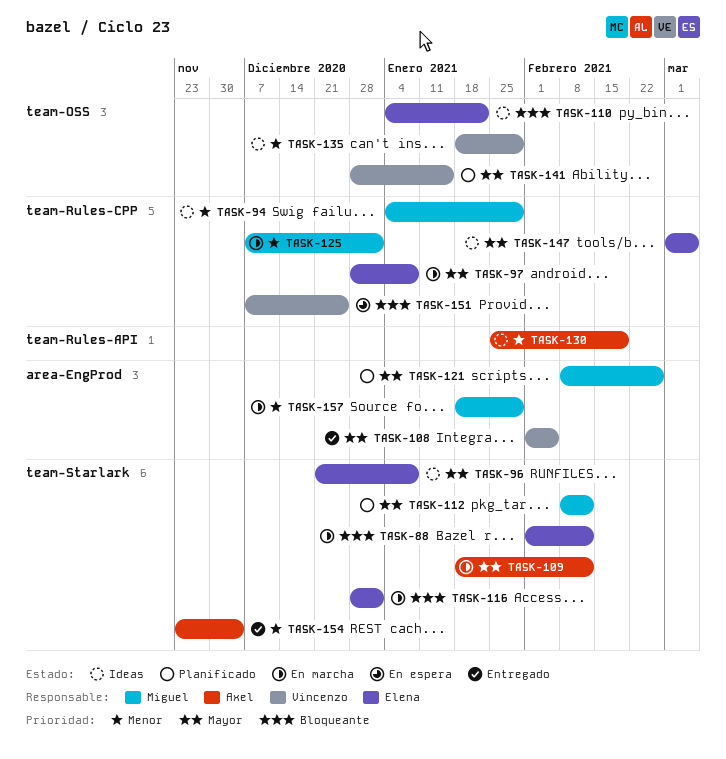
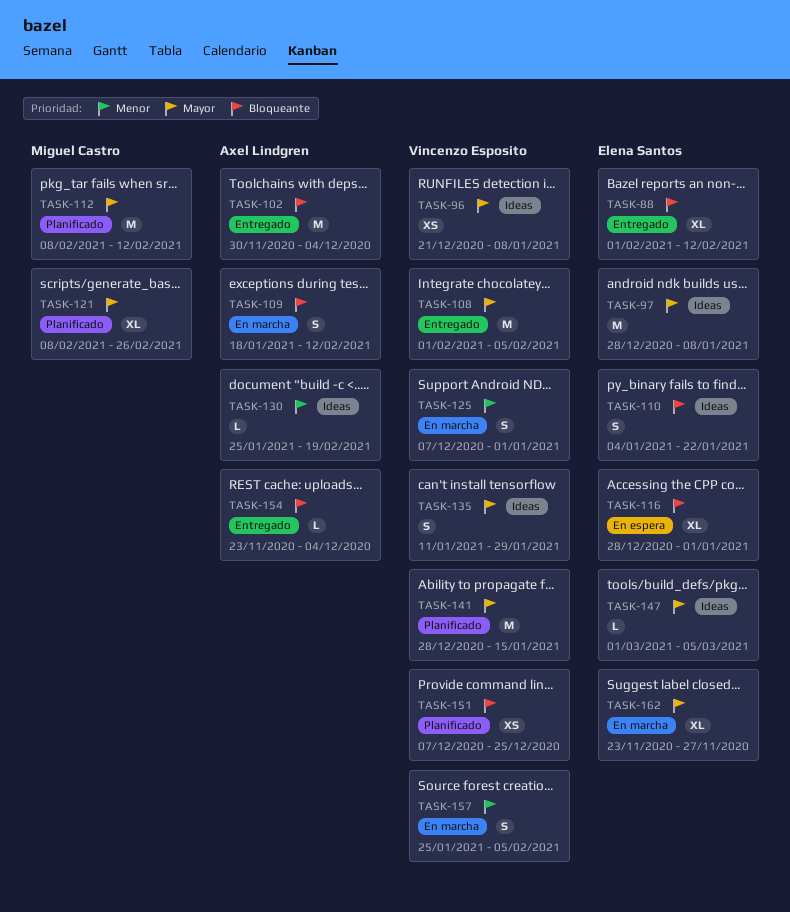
TASK-88, status: En marcha -> Entregado
TASK-94: present -> none
TASK-96, owner: Elena Santos -> Vincenzo Esposito
TASK-97, status: En marcha -> Ideas
TASK-102: none -> present
TASK-109, priority: Mayor -> Bloqueante
TASK-116, status: En marcha -> En espera
TASK-125, owner: Miguel Castro -> Vincenzo Esposito
TASK-135, priority: Menor -> Mayor
TASK-135, start: Jan 18 -> Jan 11
TASK-151, status: En espera -> Planificado
TASK-154, priority: Menor -> Bloqueante
TASK-157, owner: Miguel Castro -> Vincenzo Esposito
TASK-157, start: Jan 18 -> Jan 25
TASK-157, due: Jan 29 -> Feb 5
TASK-162: none -> present

